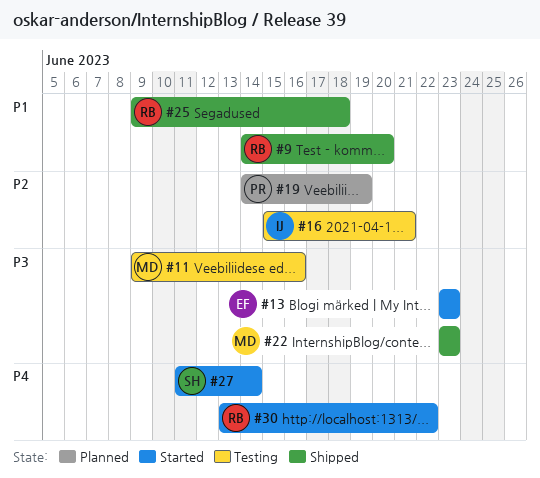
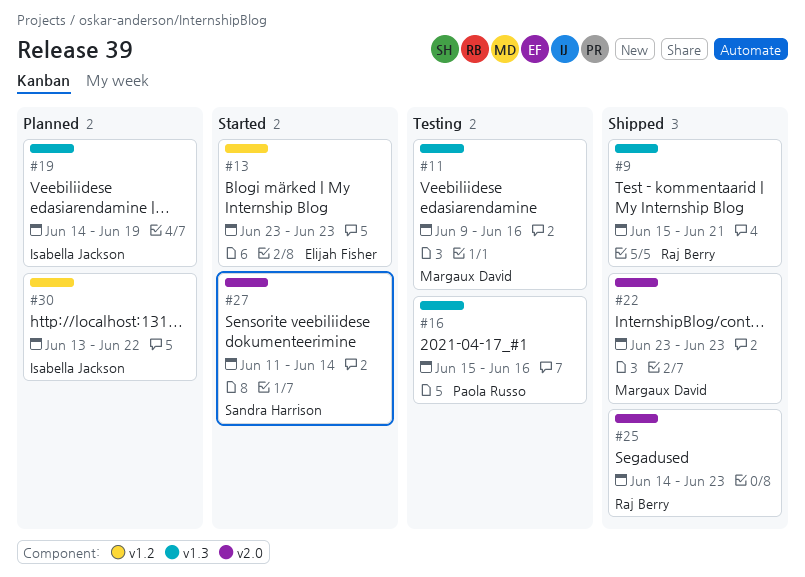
#9, start: Jun 14 -> Jun 15
#9, due: Jun 20 -> Jun 21
#16, owner: Isabella Jackson -> Paola Russo
#16, due: Jun 21 -> Jun 16
#19, owner: Paola Russo -> Isabella Jackson
#25, start: Jun 9 -> Jun 14
#25, due: Jun 18 -> Jun 23
#30, status: Started -> Planned
#30, owner: Raj Berry -> Isabella Jackson

